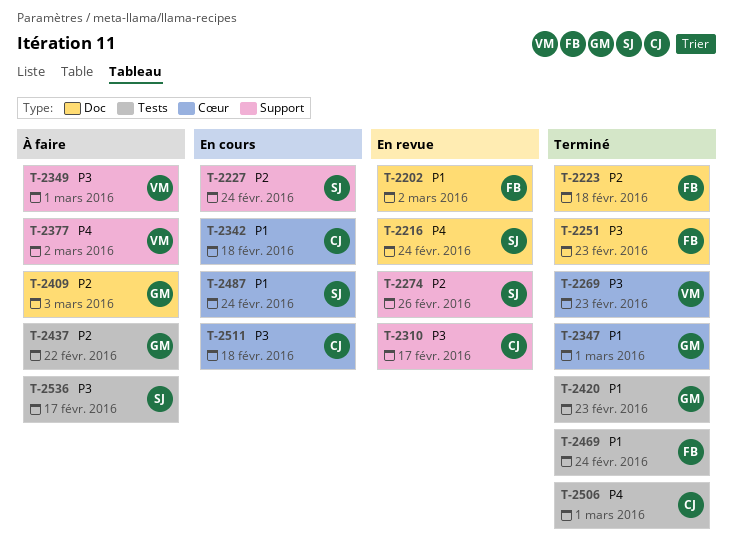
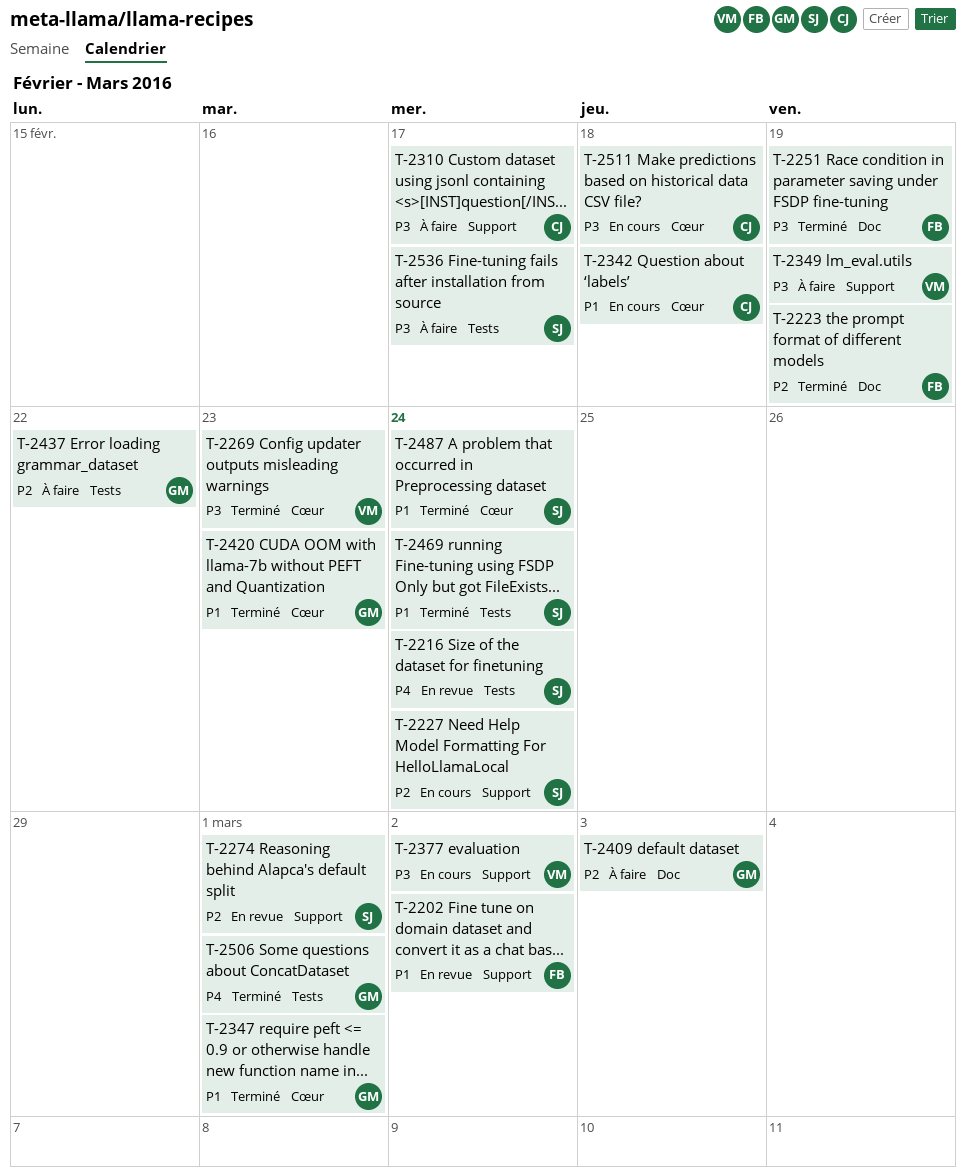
T-2202, label: Doc -> Support
T-2216, label: Doc -> Tests
T-2223, due: Feb 18 -> Feb 19
T-2251, due: Feb 23 -> Feb 19
T-2274, due: Feb 26 -> Mar 1
T-2310, status: En revue -> À faire
T-2349, due: Mar 1 -> Feb 19
T-2377, status: À faire -> En cours
T-2377, priority: P4 -> P3
T-2420, label: Tests -> Cœur
T-2469, owner: FB -> SJ
T-2487, status: En cours -> Terminé
T-2506, owner: CJ -> GM

